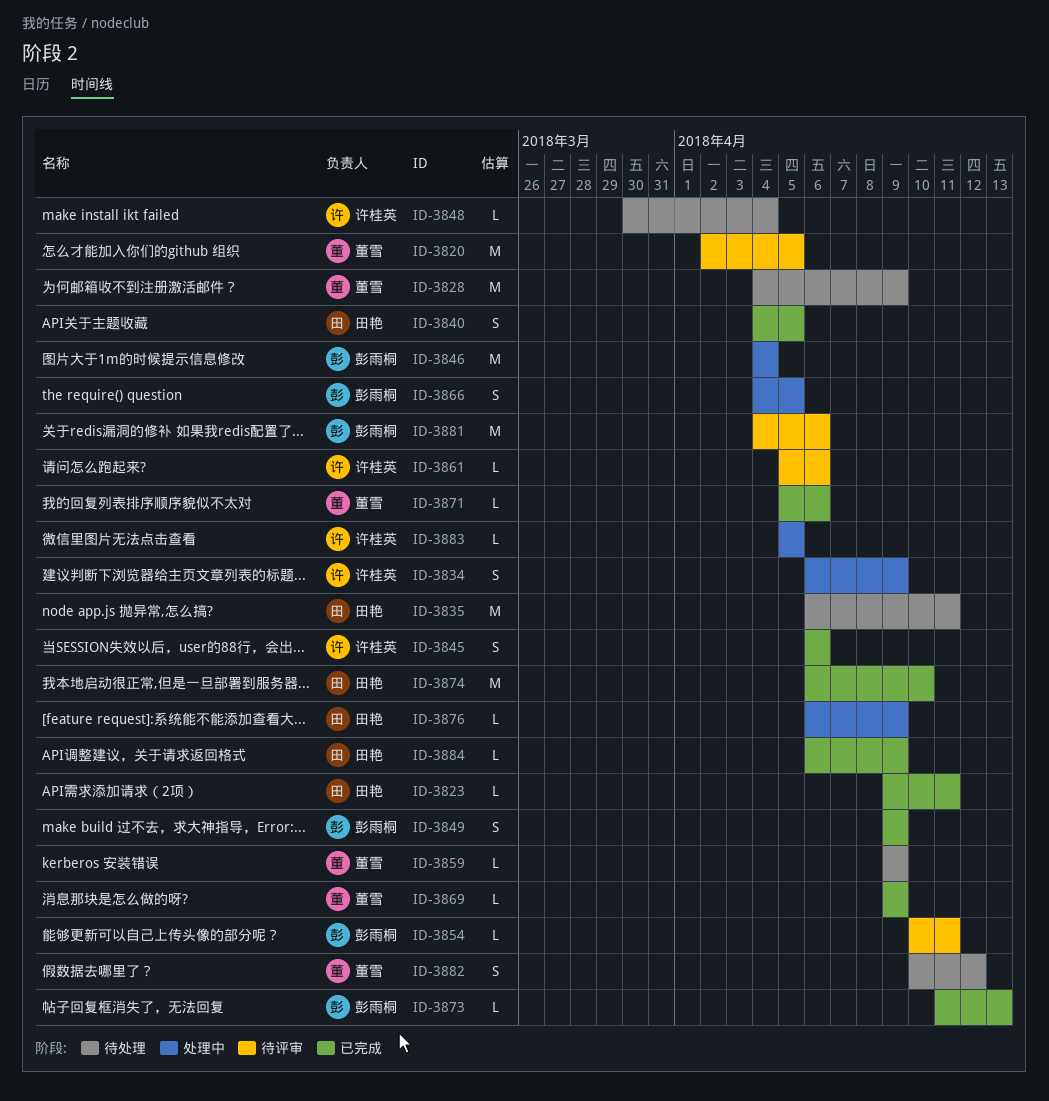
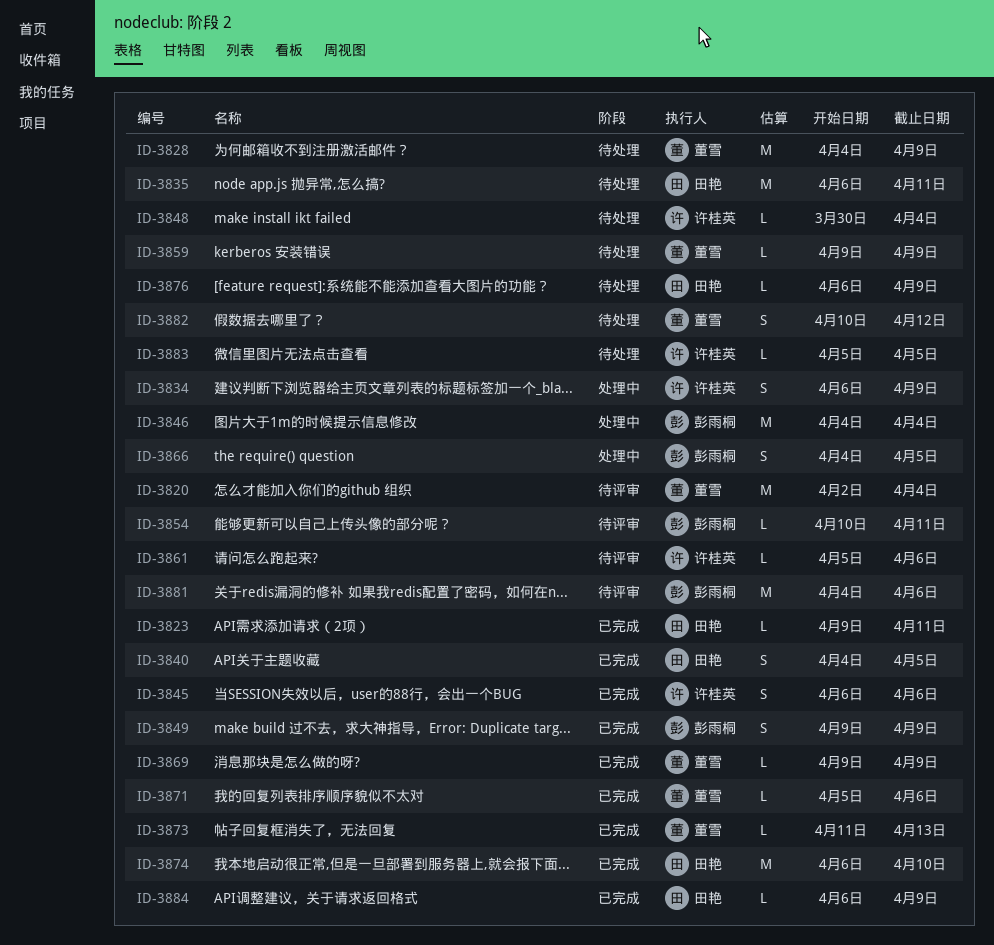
ID-3820, due: Apr 5 -> Apr 4
ID-3873, owner: 彭雨桐 -> 董雪
ID-3876, status: 处理中 -> 待处理
ID-3883, status: 处理中 -> 待处理

